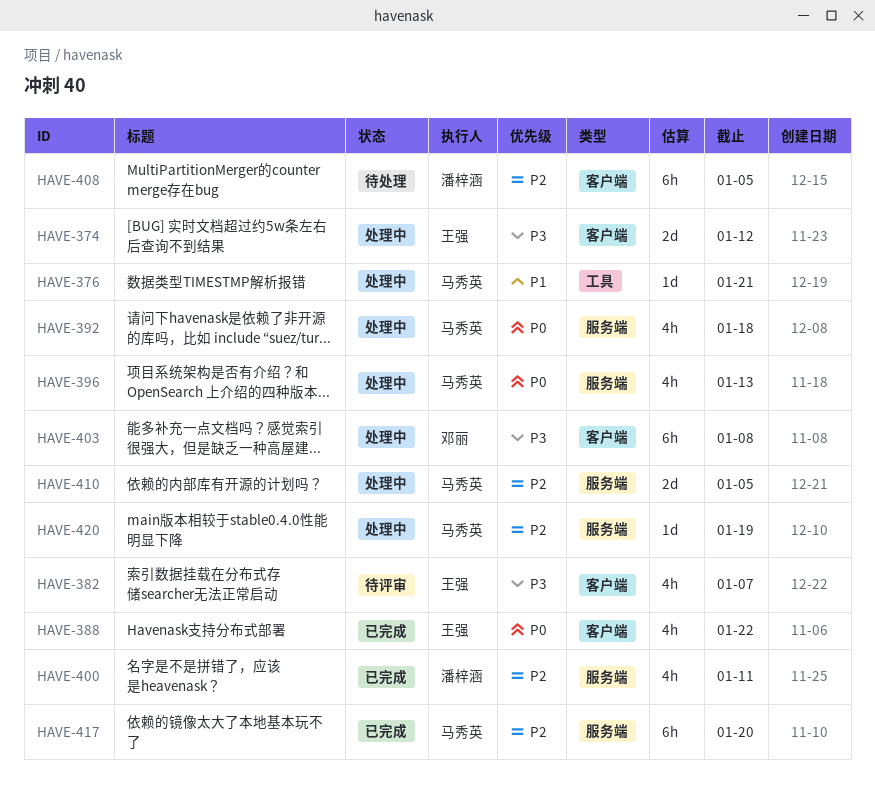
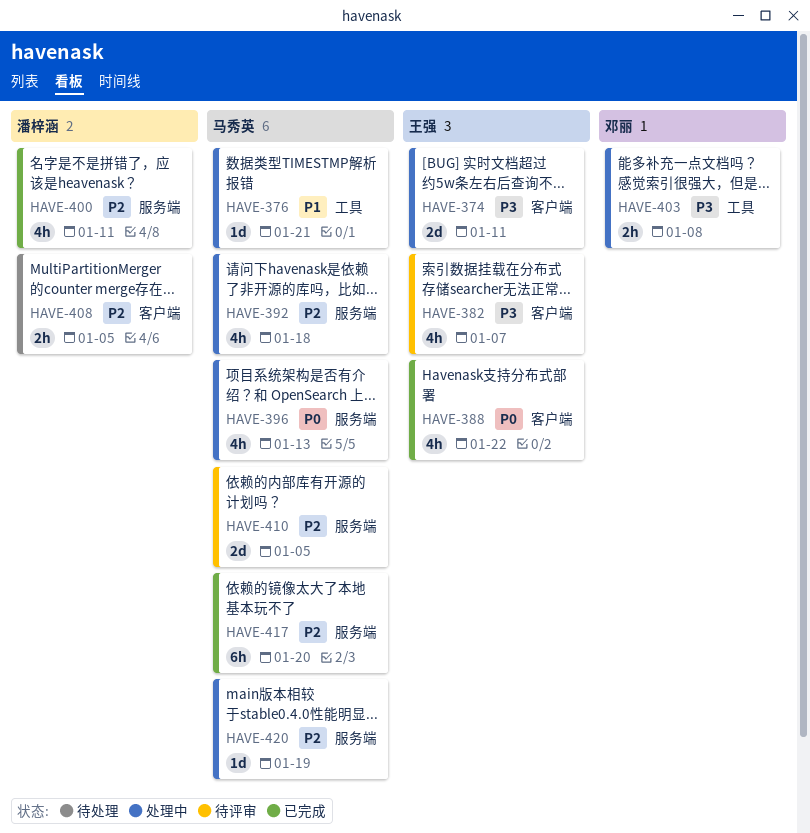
HAVE-374, due: Jan 12 -> Jan 11
HAVE-392, priority: P0 -> P2
HAVE-403, label: 客户端 -> 工具
HAVE-403, estimate: 6h -> 2h
HAVE-408, estimate: 6h -> 2h
HAVE-410, status: 处理中 -> 待评审

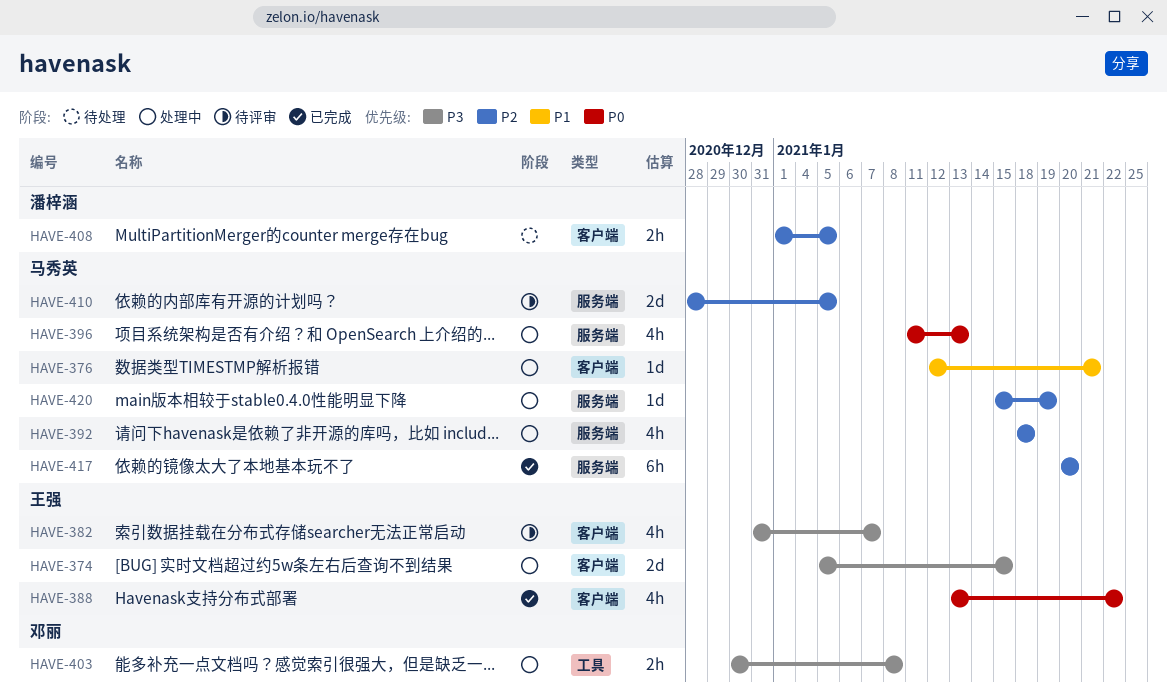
HAVE-374, due: Jan 11 -> Jan 15
HAVE-376, label: 工具 -> 客户端
HAVE-400: present -> none

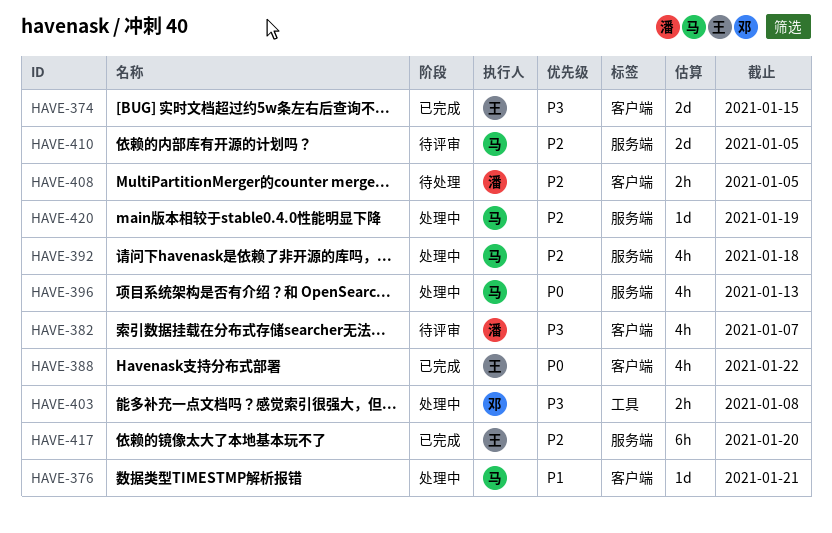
HAVE-374, status: 处理中 -> 已完成
HAVE-382, owner: 王强 -> 潘梓涵
HAVE-417, owner: 马秀英 -> 王强

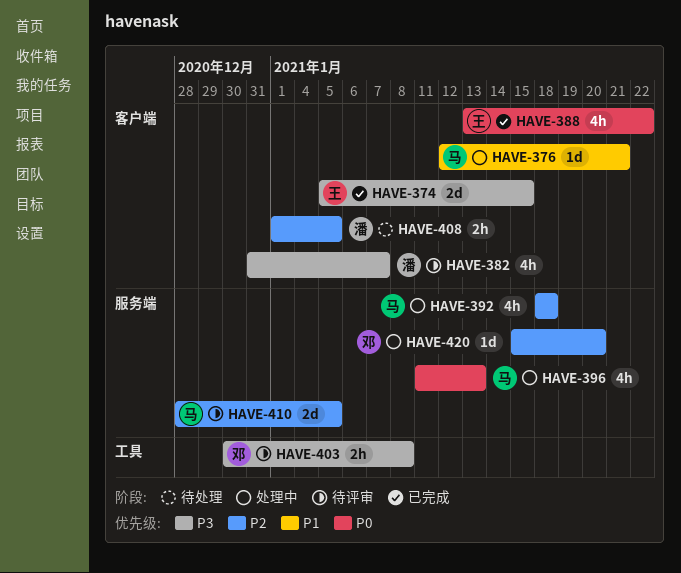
HAVE-403, status: 处理中 -> 待评审
HAVE-417: present -> none
HAVE-420, owner: 马 -> 邓
HAVE-420, due: Jan 19 -> Jan 20

